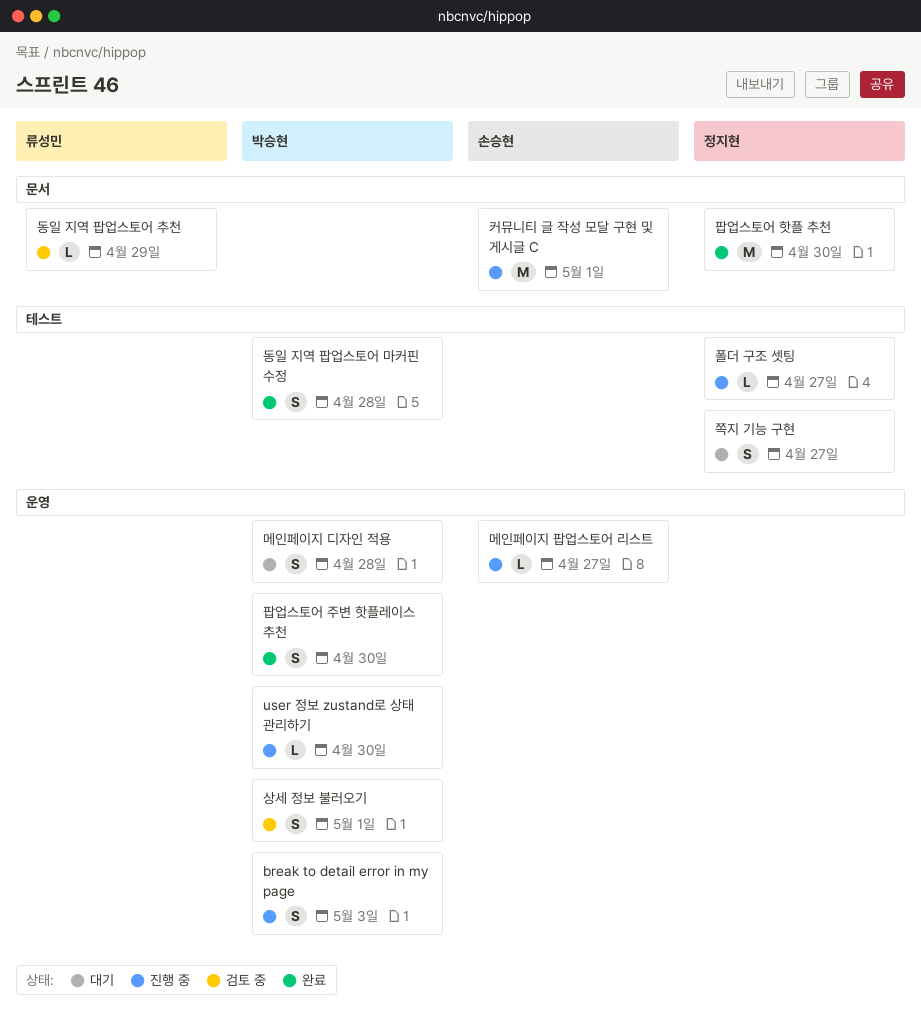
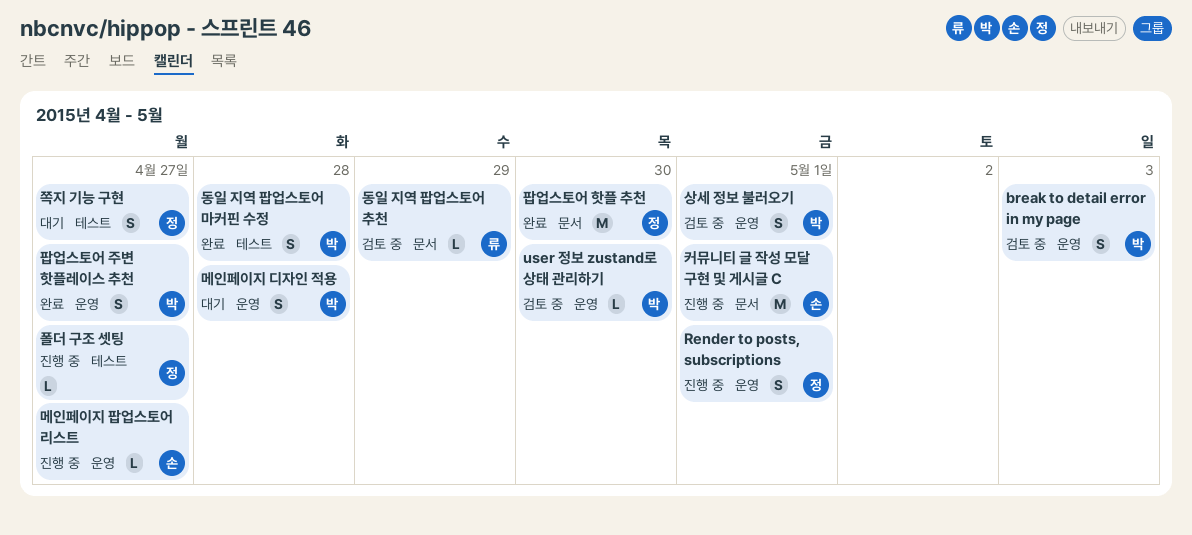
break to detail error in my page, status: 진행 중 -> 검토 중
Render to posts, subscriptions: none -> present
user 정보 zustand로 상태 관리하기, status: 진행 중 -> 검토 중
팝업스토어 주변 핫플레이스 추천, due: Apr 30 -> Apr 27

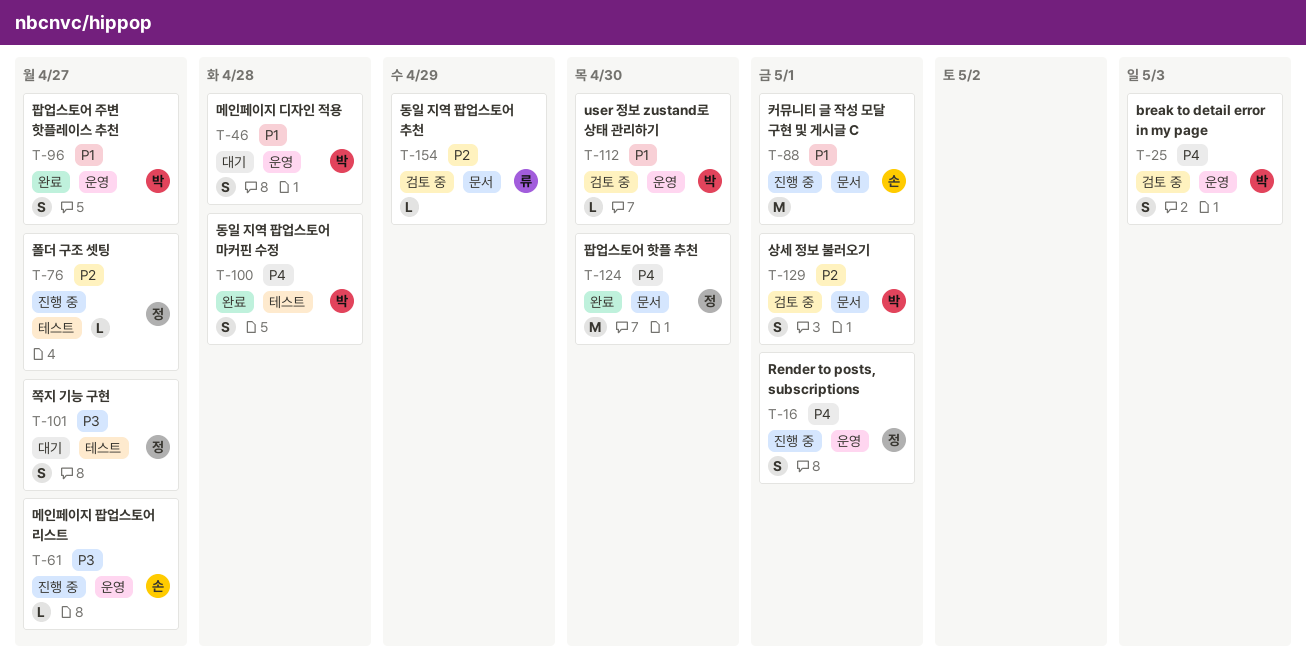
상세 정보 불러오기, label: 운영 -> 문서

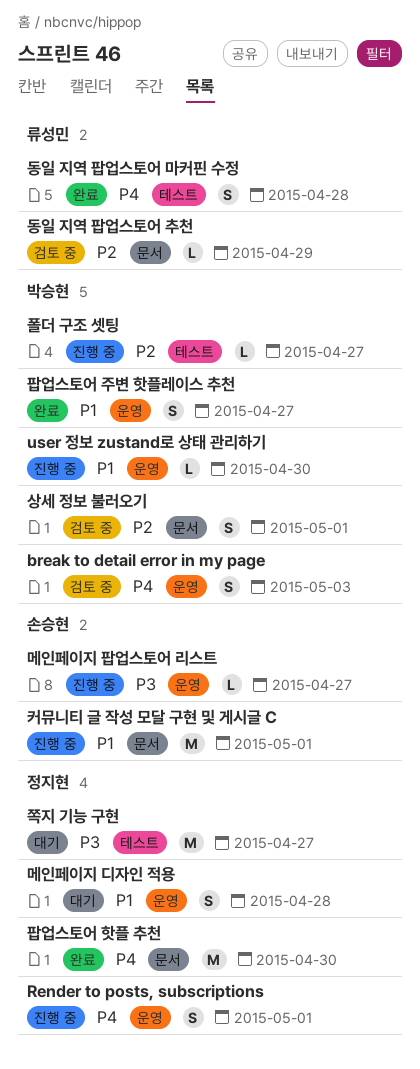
user 정보 zustand로 상태 관리하기, status: 검토 중 -> 진행 중
동일 지역 팝업스토어 마커핀 수정, owner: 박승현 -> 류성민
메인페이지 디자인 적용, owner: 박승현 -> 정지현
쪽지 기능 구현, estimate: S -> M
폴더 구조 셋팅, owner: 정지현 -> 박승현

